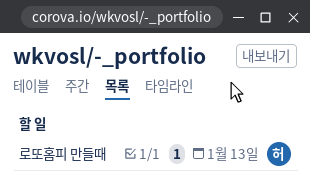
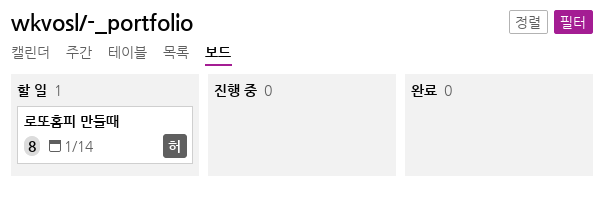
로또홈피 만들때, estimate: 1 -> 8
로또홈피 만들때, due: Jan 13 -> Jan 14

